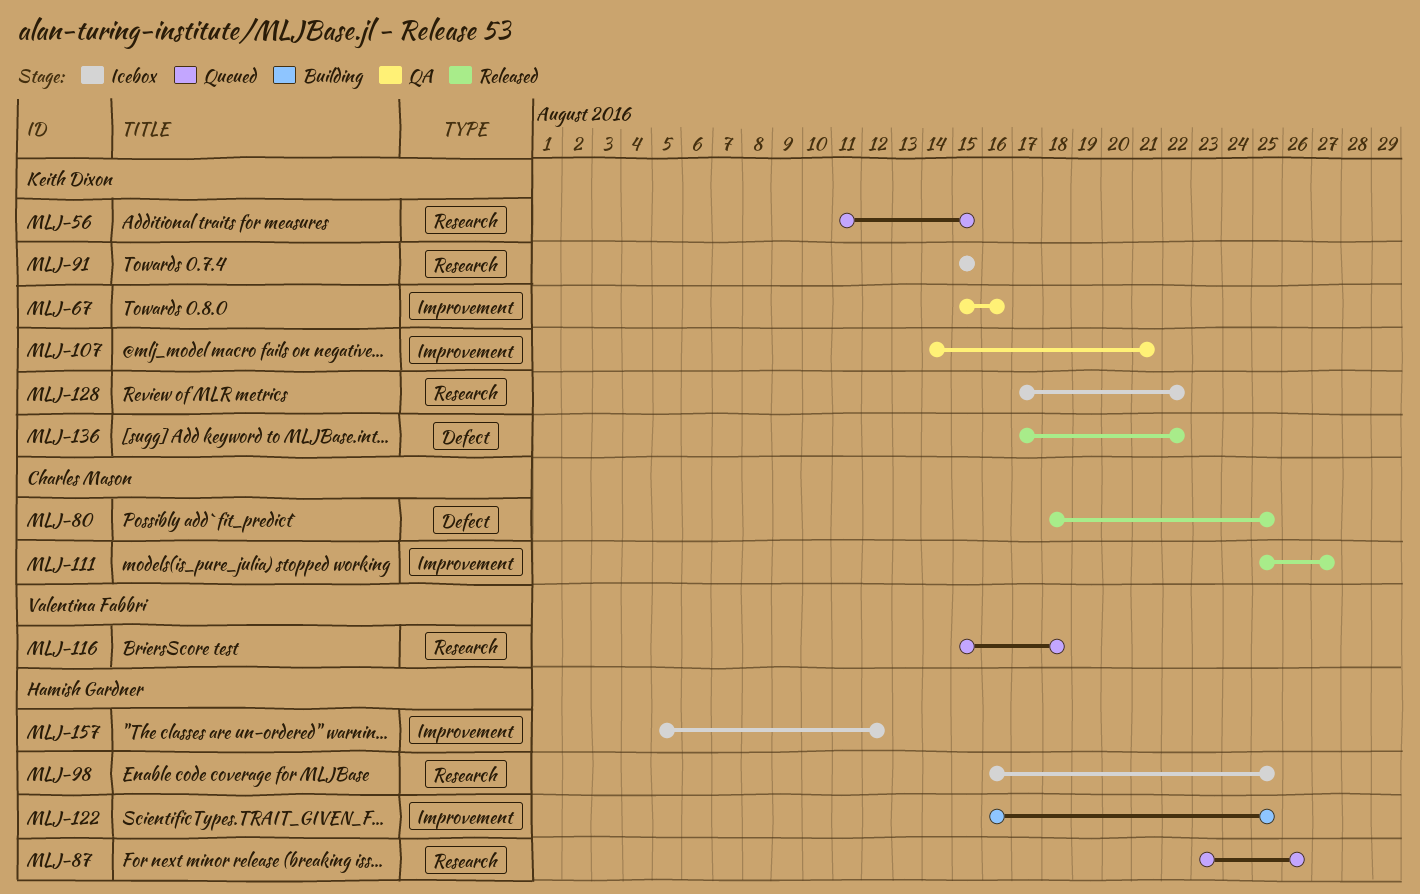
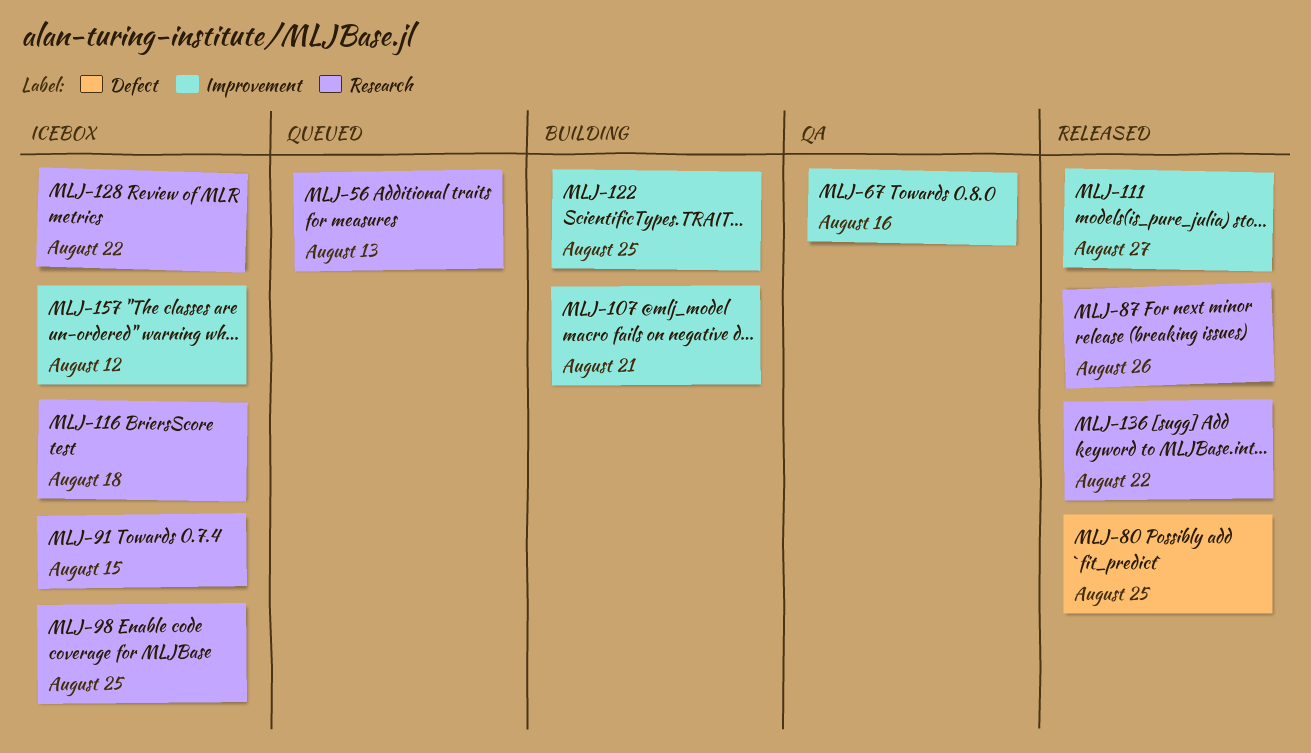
MLJ-56, due: Aug 15 -> Aug 13
MLJ-87, status: Queued -> Released
MLJ-107, status: QA -> Building
MLJ-116, status: Queued -> Icebox
MLJ-136, label: Defect -> Research

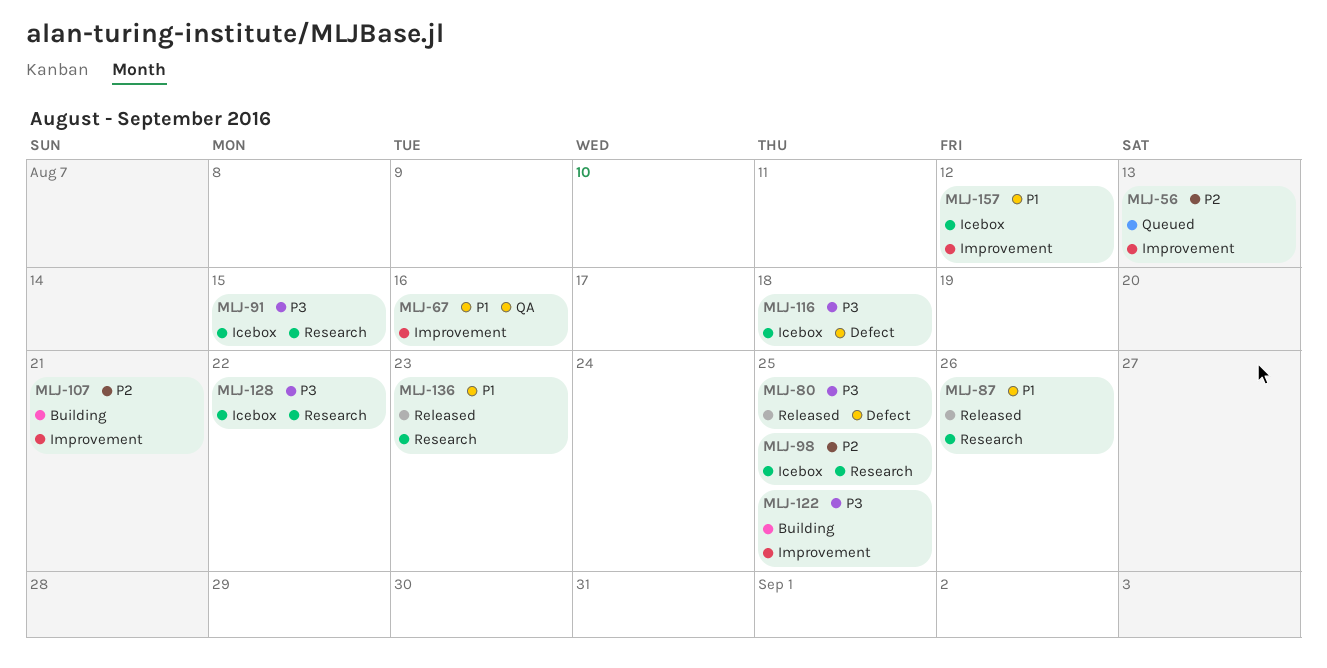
MLJ-56, label: Research -> Improvement
MLJ-111: present -> none
MLJ-116, label: Research -> Defect
MLJ-136, due: Aug 22 -> Aug 23

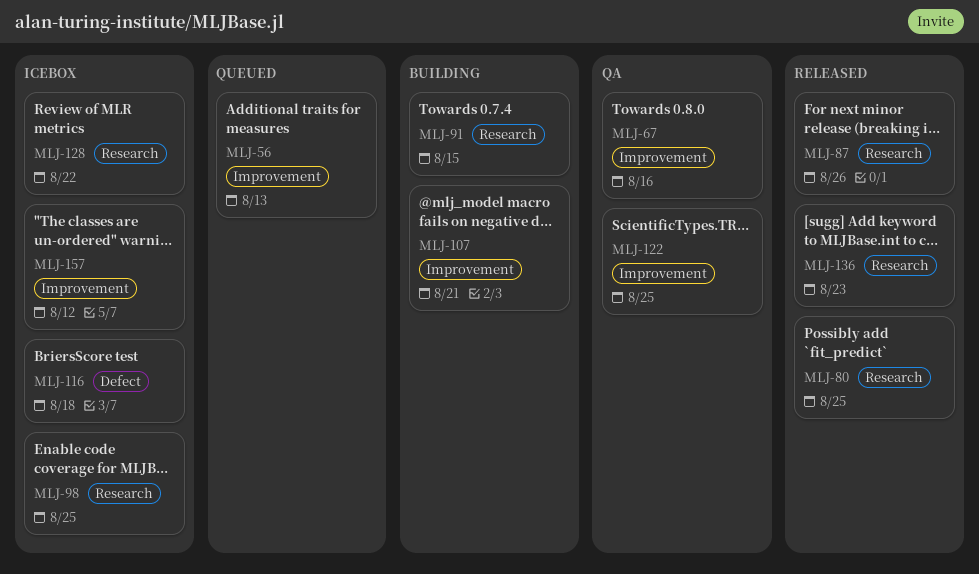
MLJ-80, label: Defect -> Research
MLJ-91, status: Icebox -> Building
MLJ-122, status: Building -> QA

